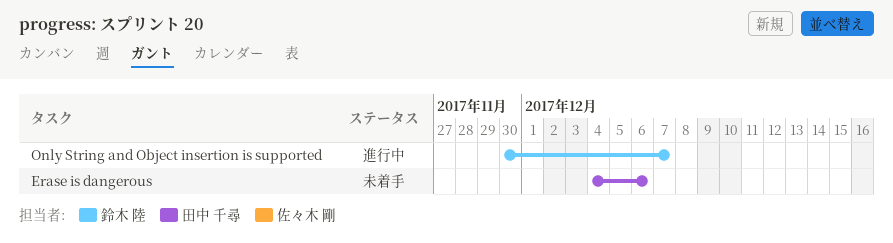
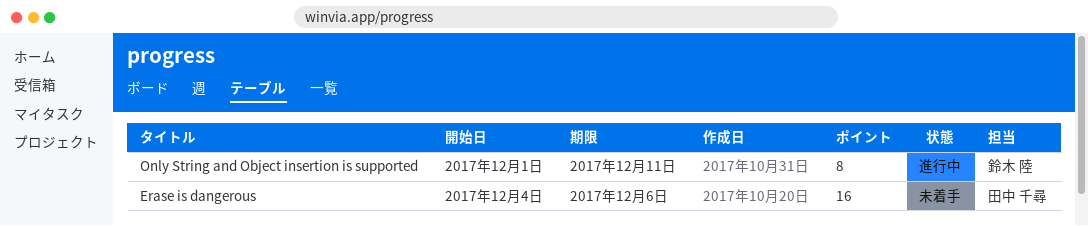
Only String and Object insertion is supported, start: Nov 30 -> Dec 1
Only String and Object insertion is supported, due: Dec 7 -> Dec 11

